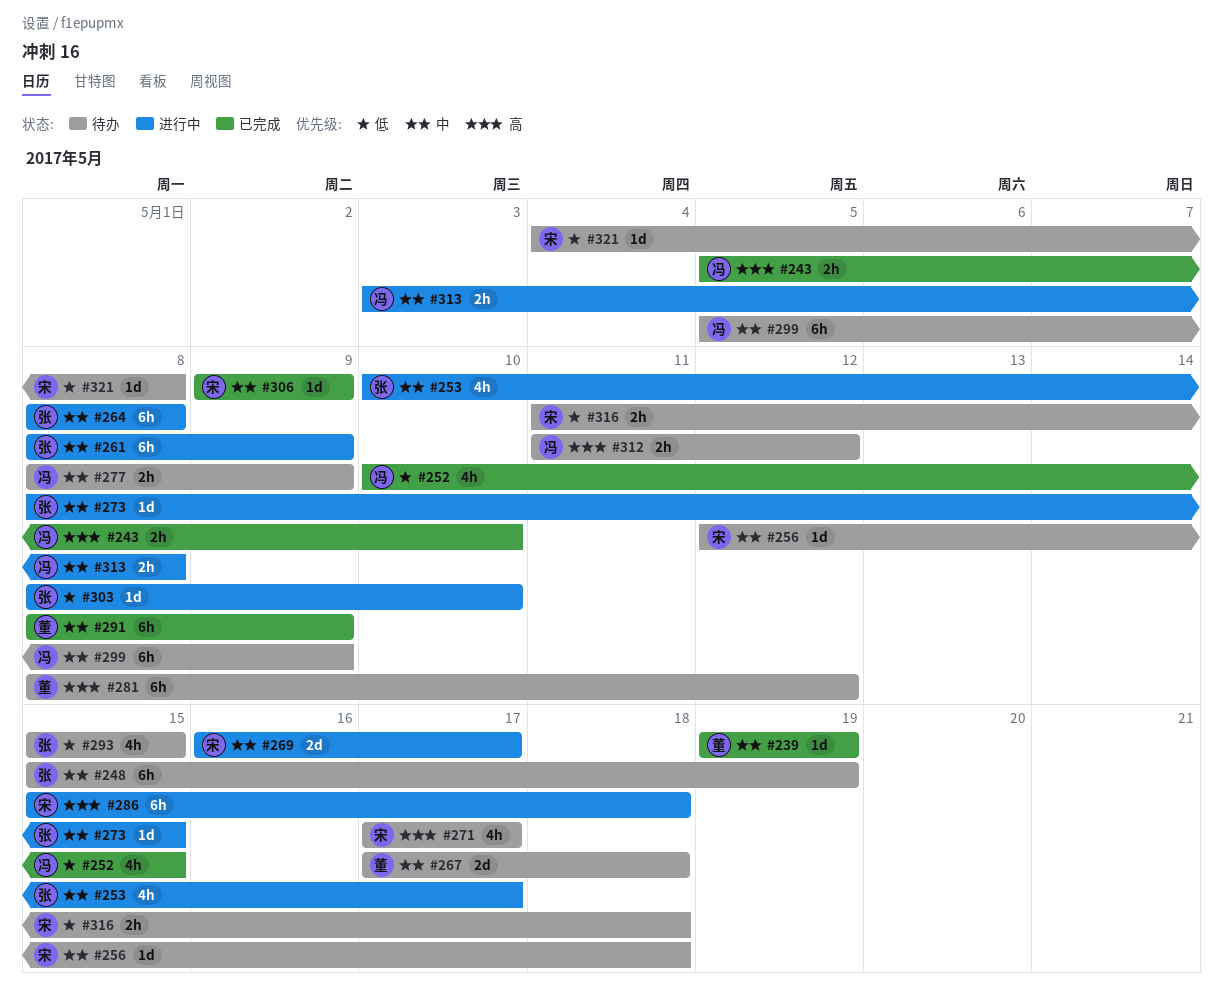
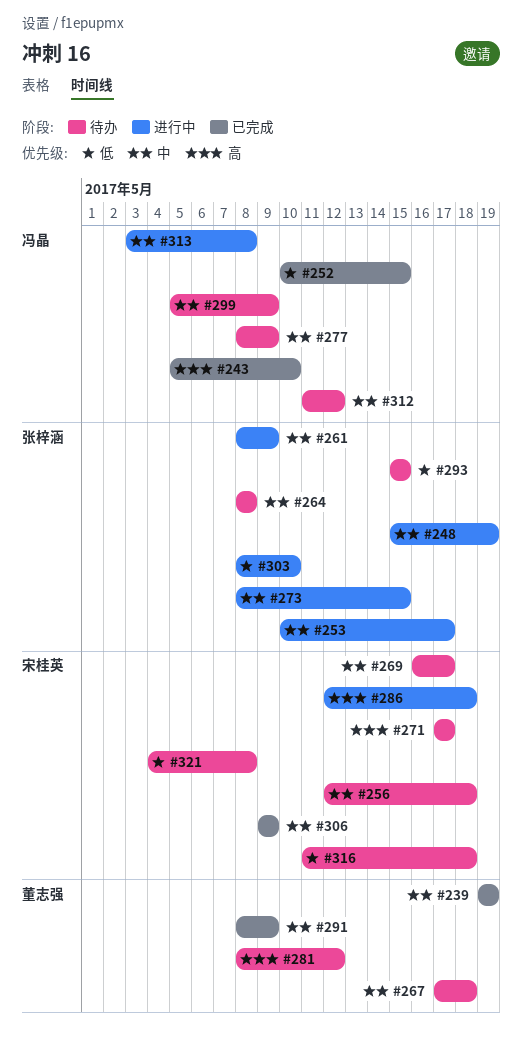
#248, status: 待办 -> 进行中
#264, status: 进行中 -> 待办
#269, status: 进行中 -> 待办
#286, start: May 15 -> May 12
#312, priority: 高 -> 中

